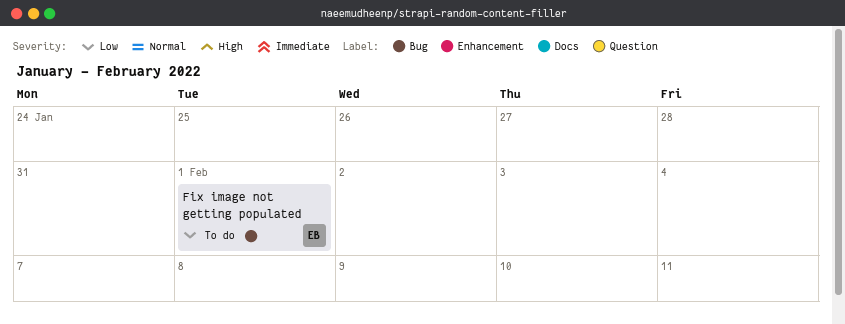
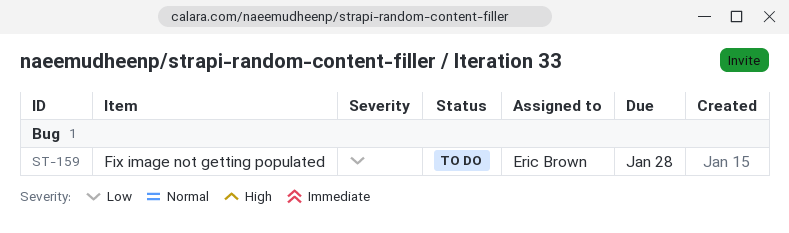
Fix image not getting populated, due: Feb 1 -> Jan 28

